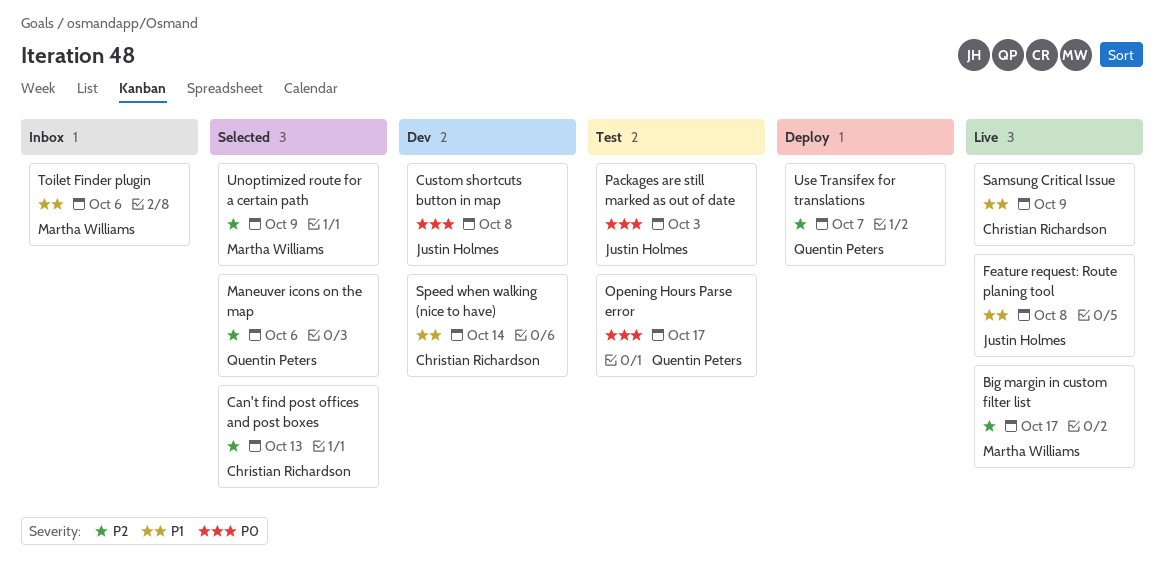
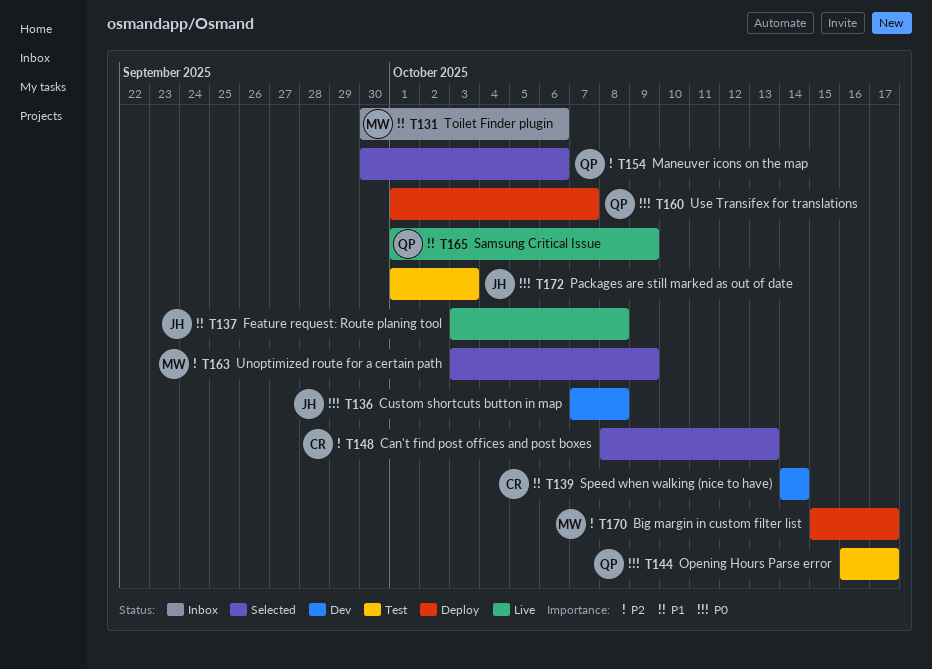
Big margin in custom filter list, status: Live -> Deploy
Samsung Critical Issue, owner: Christian Richardson -> Quentin Peters
Use Transifex for translations, priority: P2 -> P0

